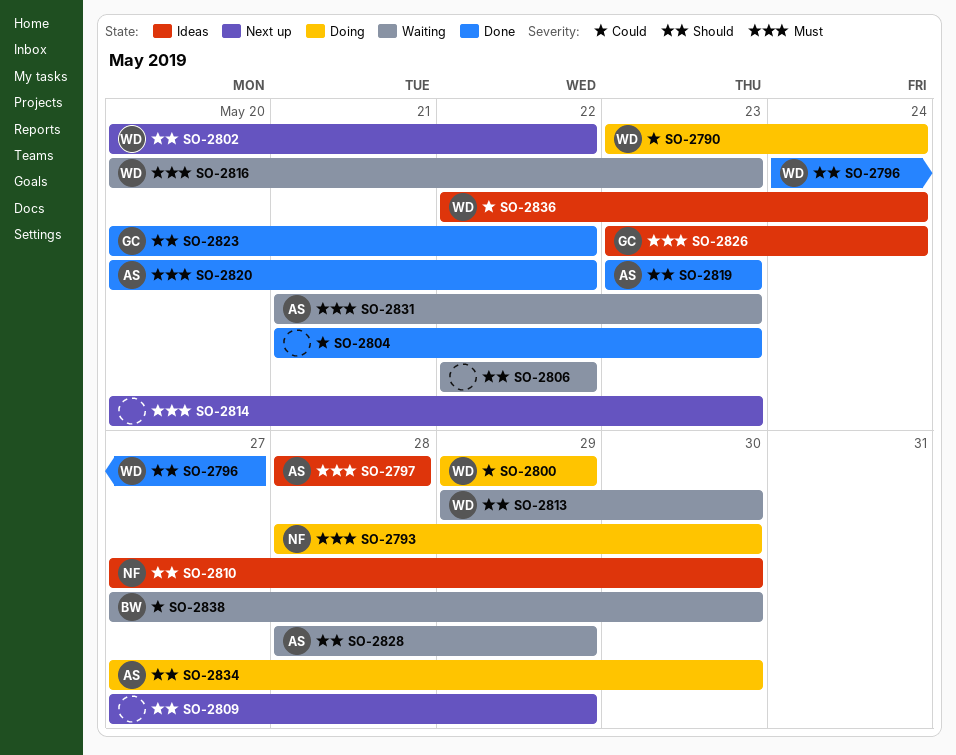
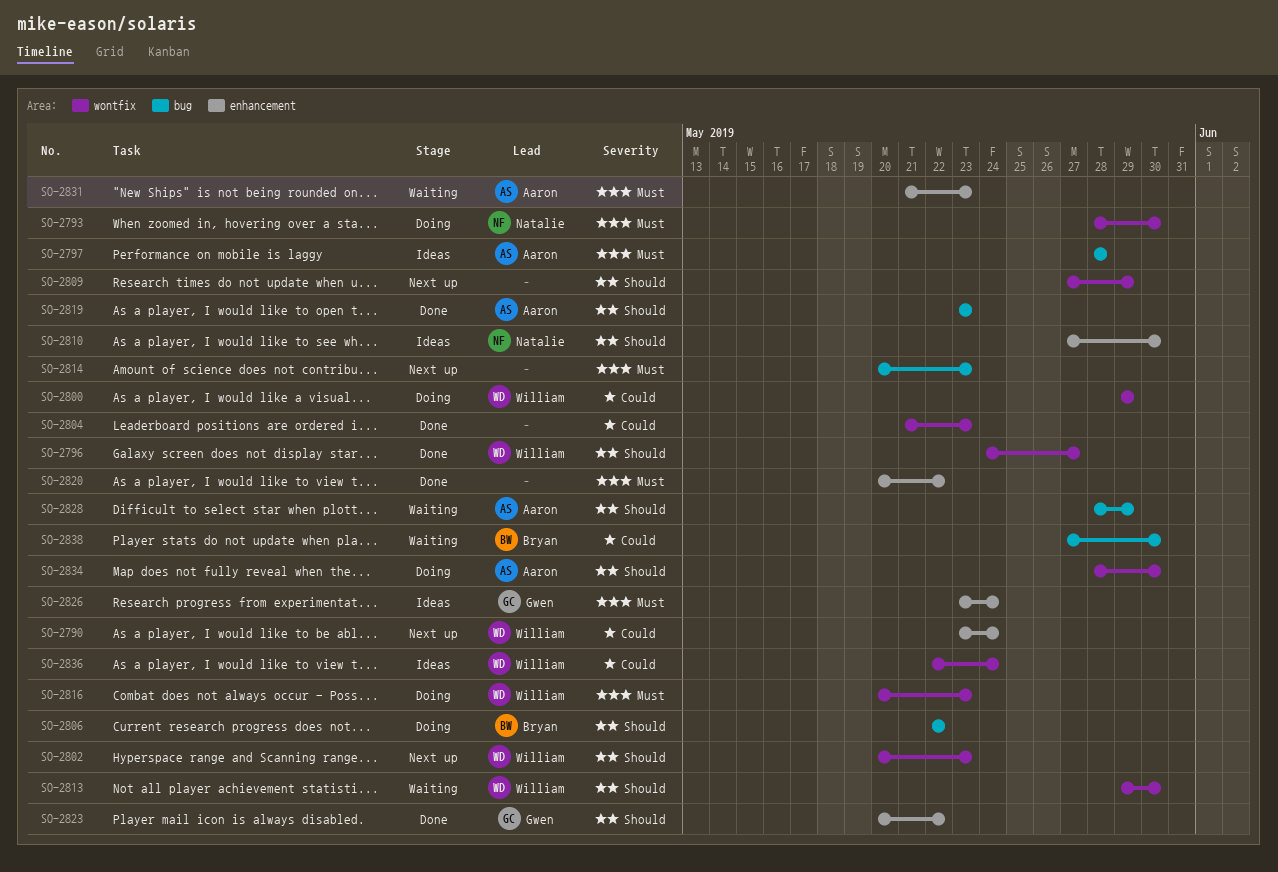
SO-2790, status: Doing -> Next up
SO-2802, due: May 22 -> May 23
SO-2806, status: Waiting -> Doing
SO-2806, owner: none -> Bryan
SO-2816, status: Waiting -> Doing
SO-2820, owner: Aaron -> none
SO-2834, start: May 27 -> May 28

